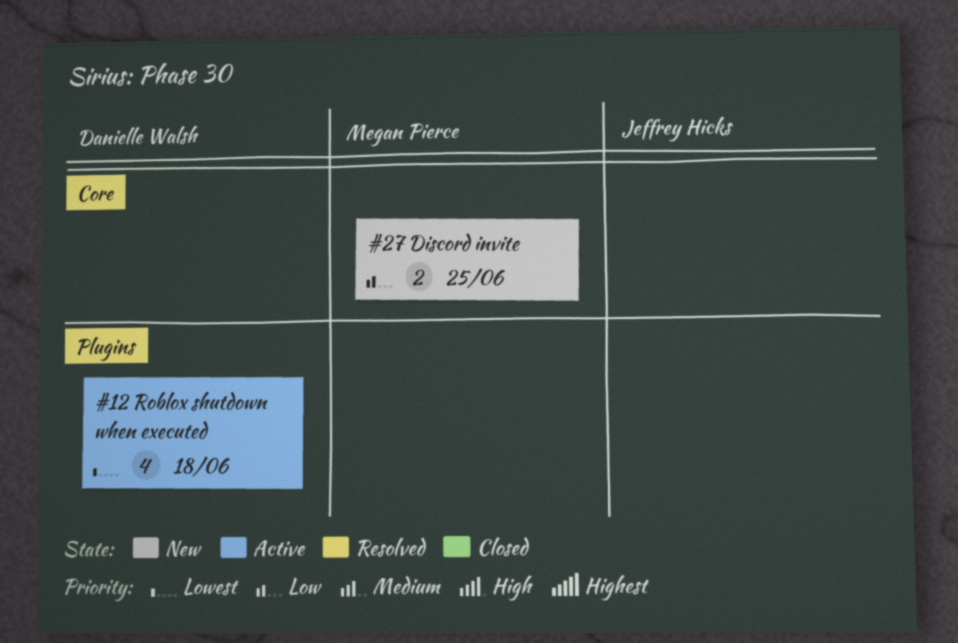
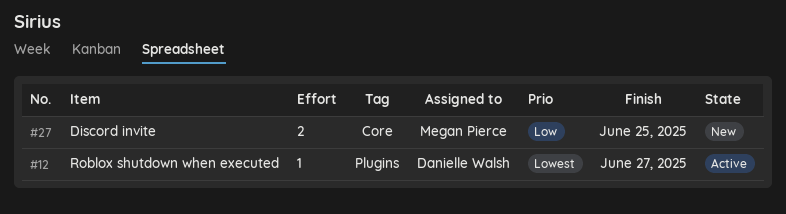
#12, estimate: 4 -> 1
#12, due: Jun 18 -> Jun 27

